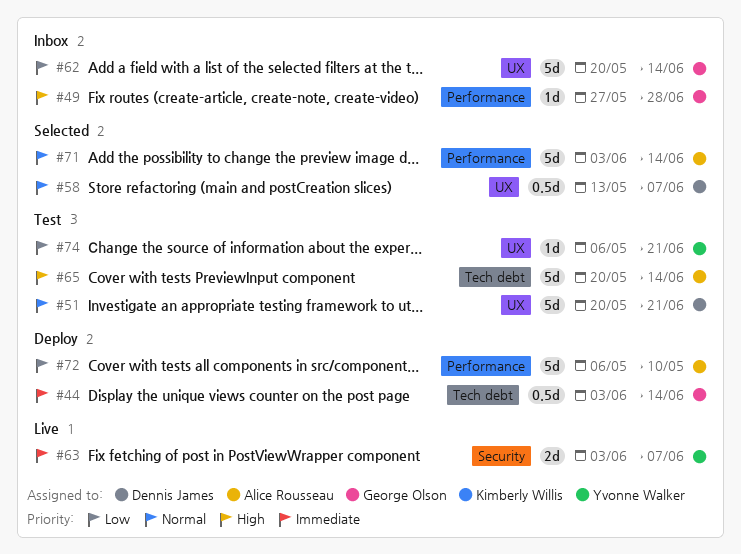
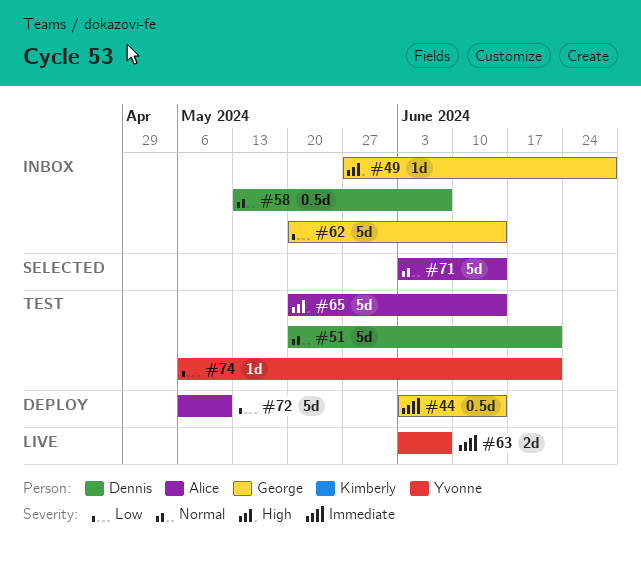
#58, status: Selected -> Inbox

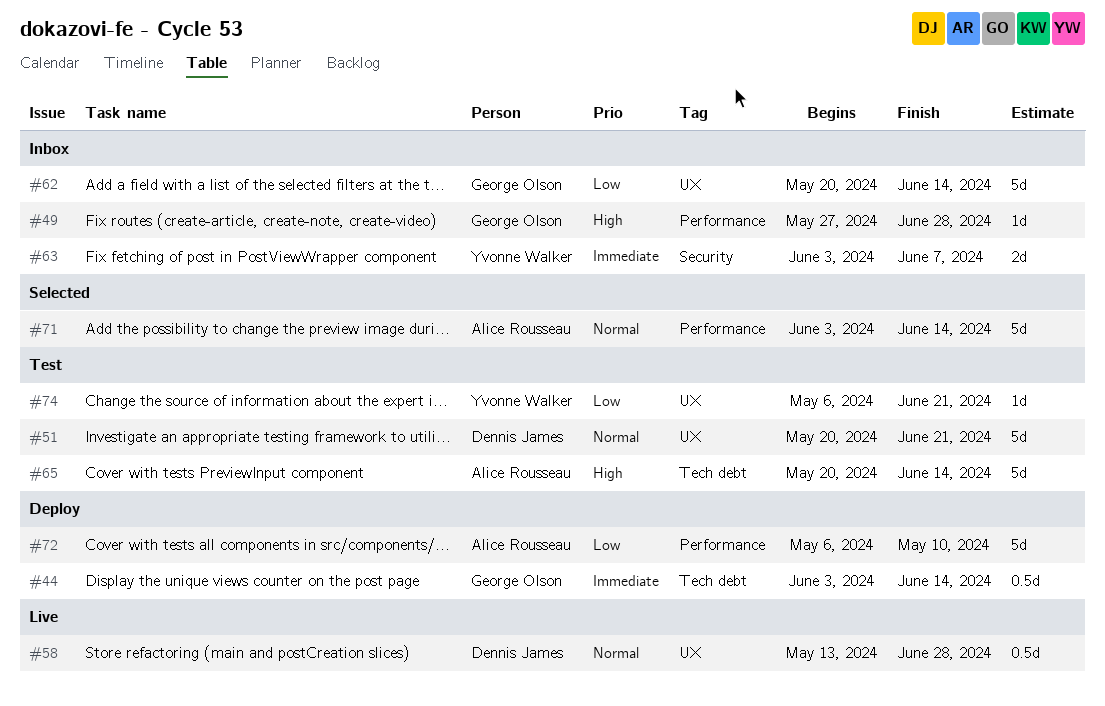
#58, status: Inbox -> Live
#58, due: Jun 7 -> Jun 28
#63, status: Live -> Inbox

